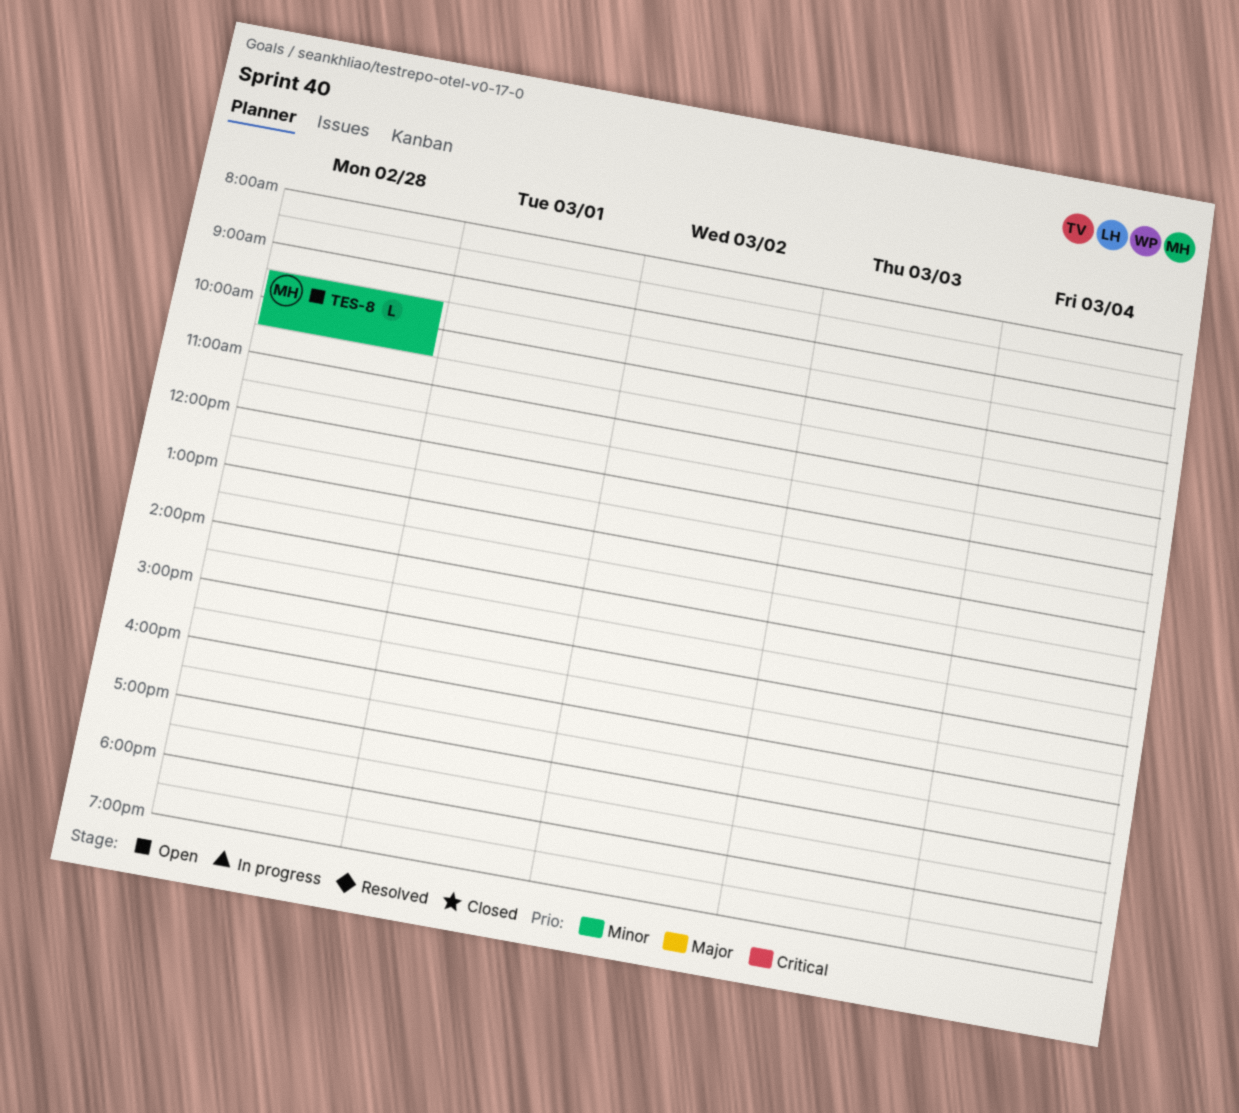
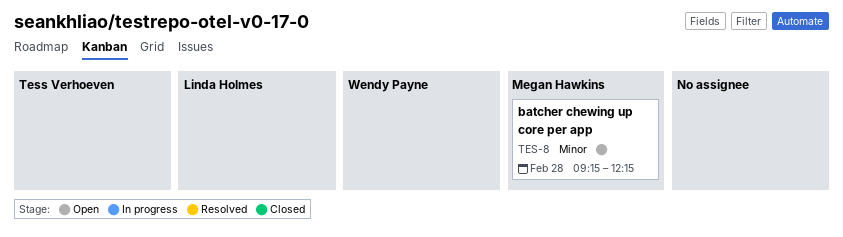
TES-8, begins: 09:30 -> 09:15
TES-8, ends: 10:30 -> 12:15

